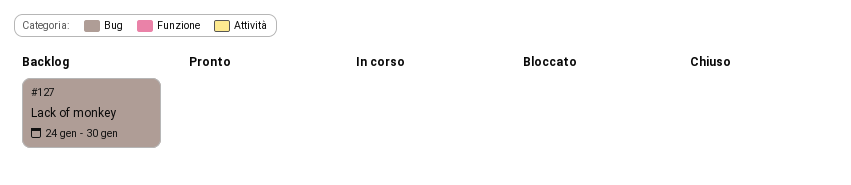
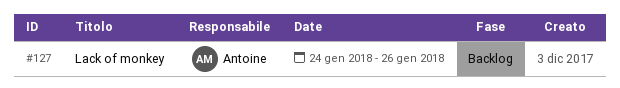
#127, due: Jan 30 -> Jan 26

